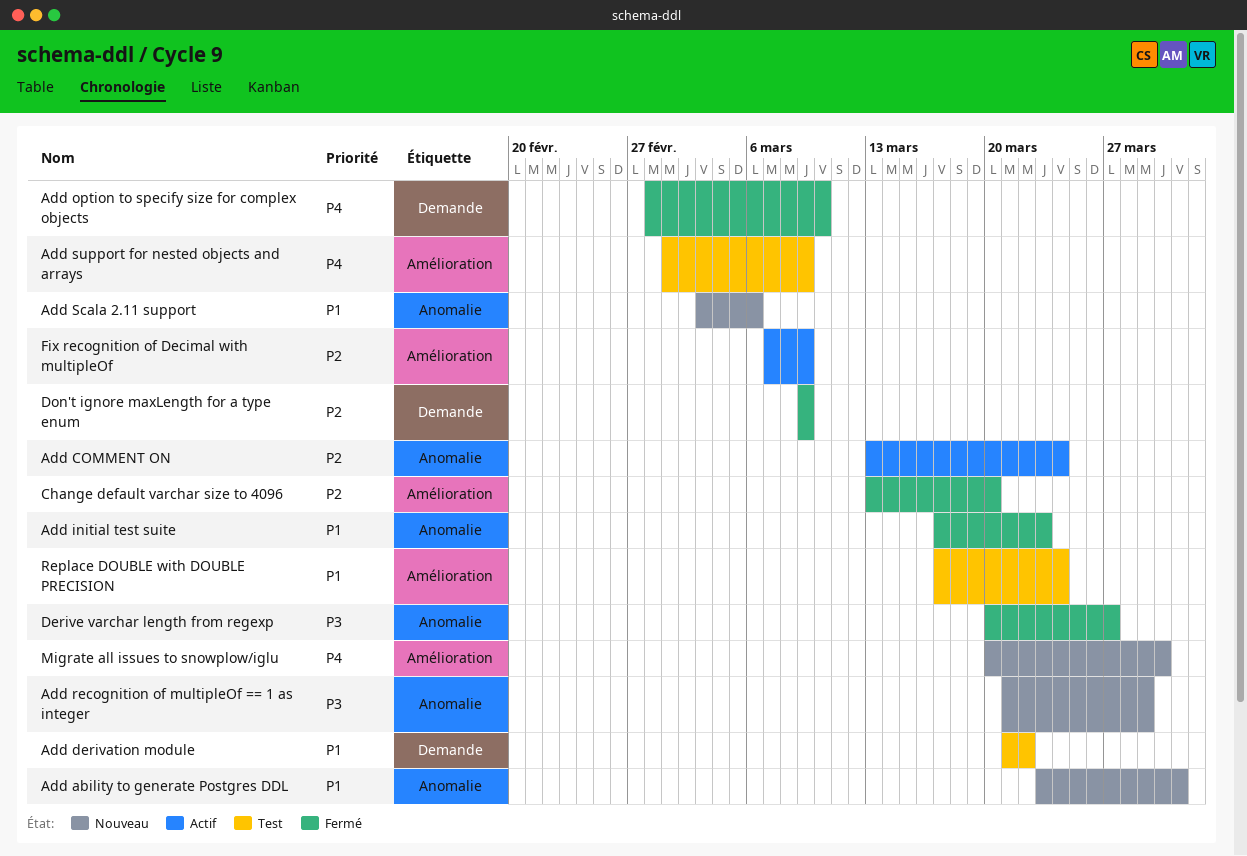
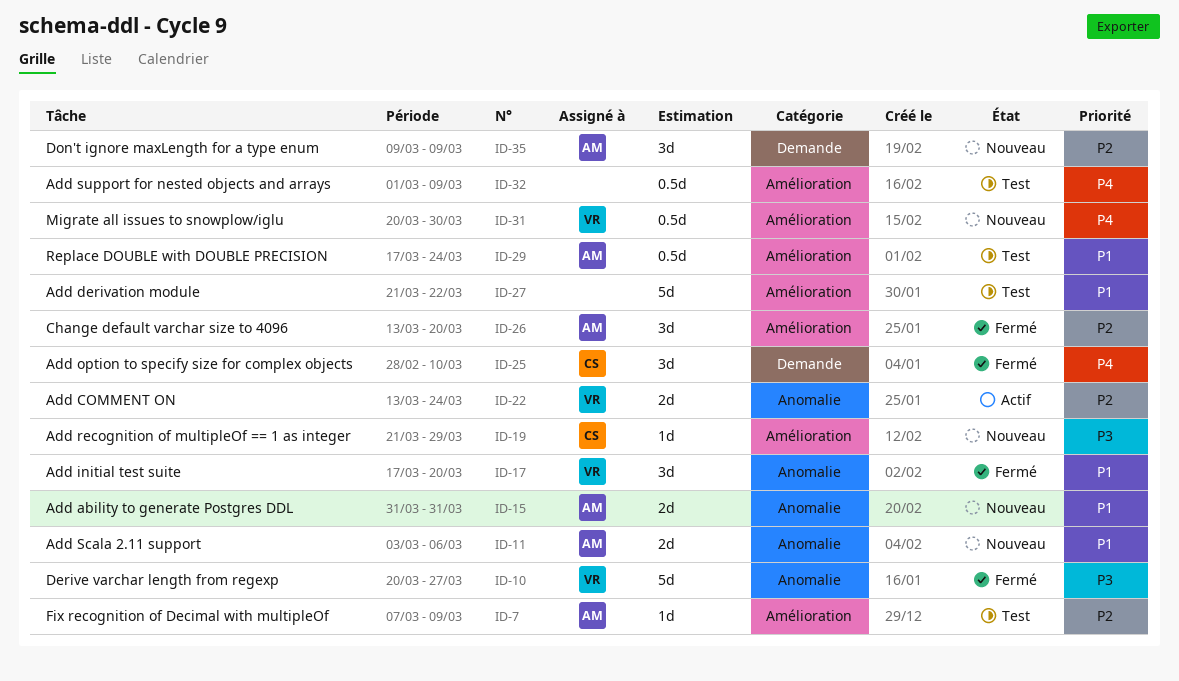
Add ability to generate Postgres DDL, start: Mar 23 -> Mar 31
Add derivation module, label: Demande -> Amélioration
Add initial test suite, due: Mar 23 -> Mar 20
Add recognition of multipleOf == 1 as integer, label: Anomalie -> Amélioration
Don't ignore maxLength for a type enum, status: Fermé -> Nouveau
Fix recognition of Decimal with multipleOf, status: Actif -> Test

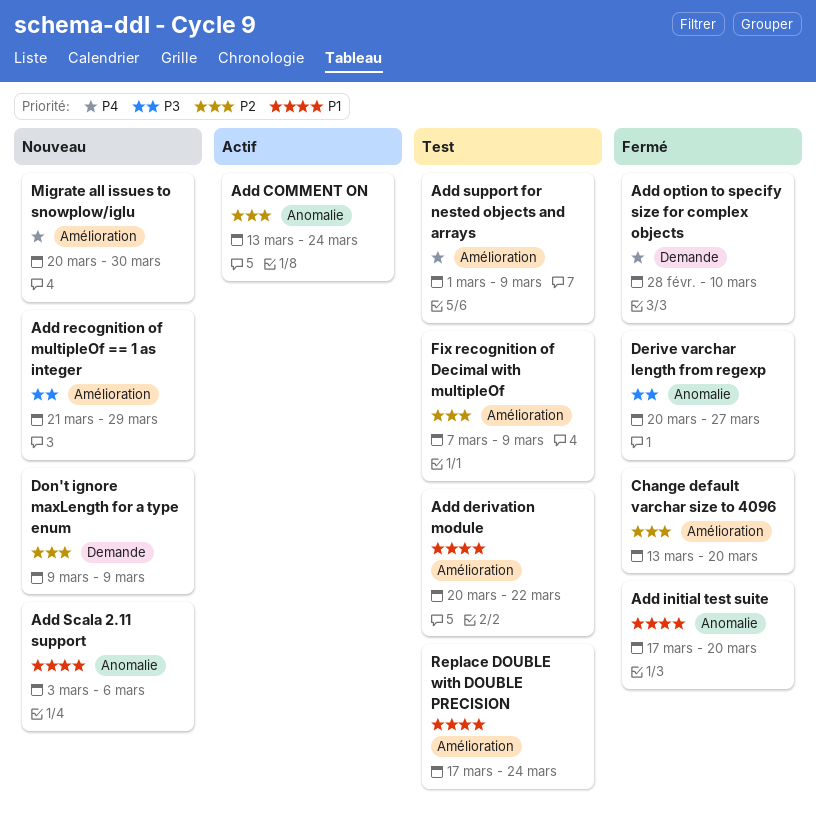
Add ability to generate Postgres DDL: present -> none
Add derivation module, start: Mar 21 -> Mar 20

